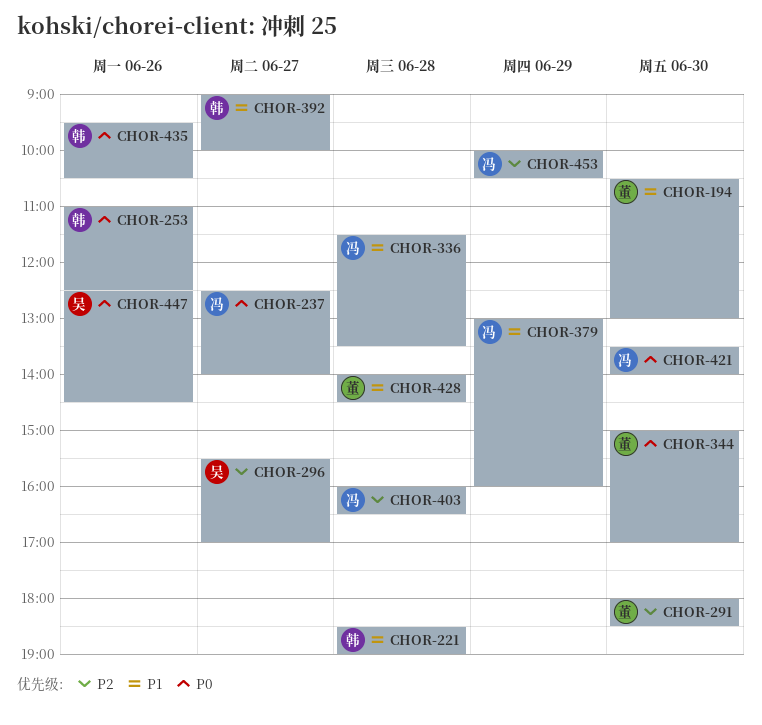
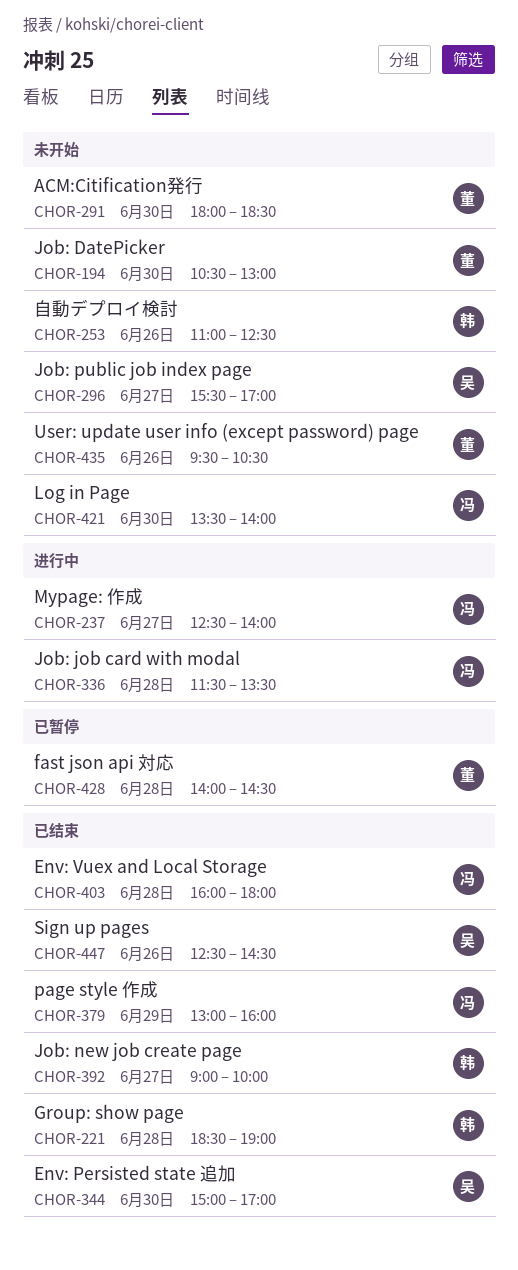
CHOR-344, owner: 董 -> 吴
CHOR-403, ends: 16:30 -> 18:00
CHOR-435, owner: 韩 -> 董
CHOR-453: present -> none

